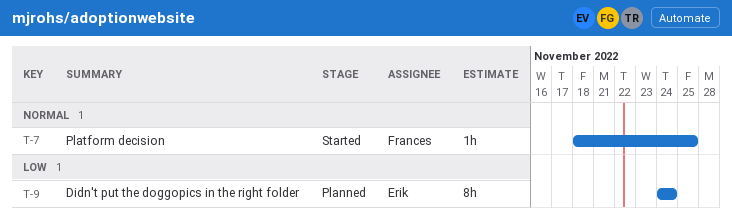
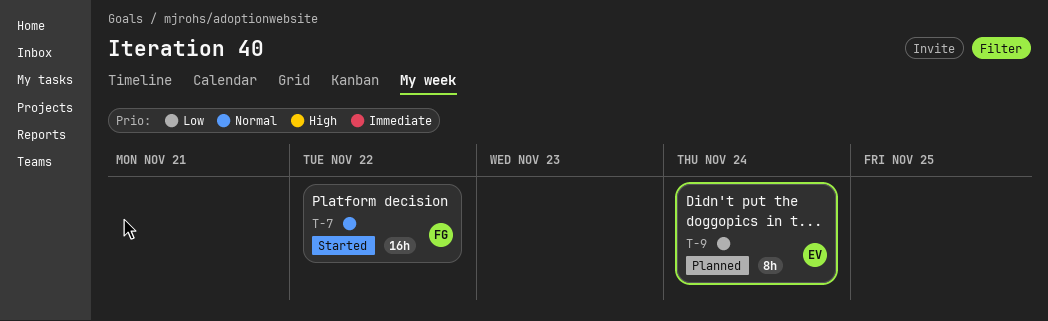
T-7, estimate: 1h -> 16h
T-7, due: Nov 25 -> Nov 22

